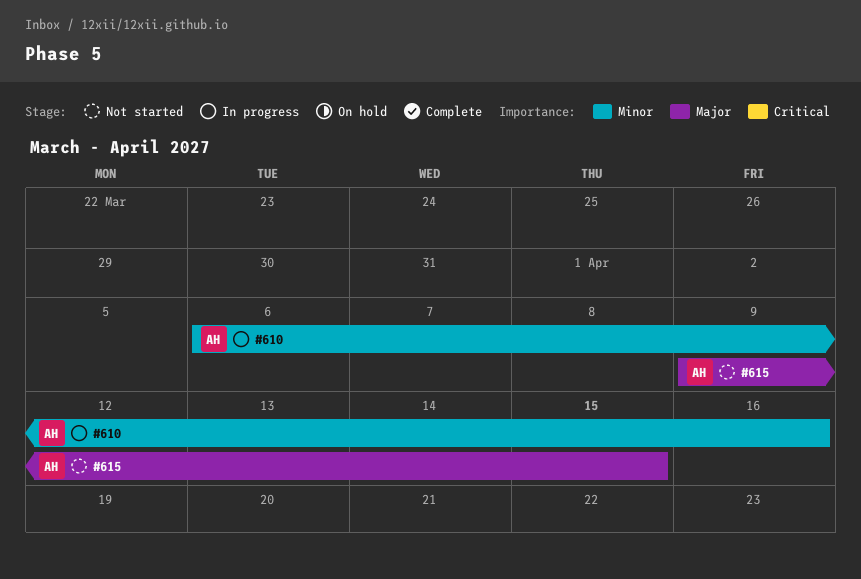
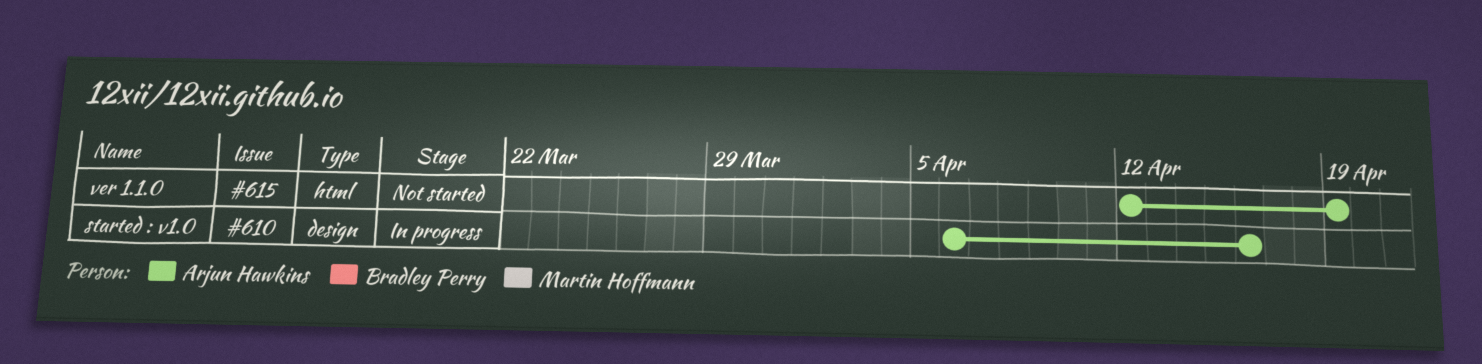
#615, start: Apr 9 -> Apr 12
#615, due: Apr 15 -> Apr 19

